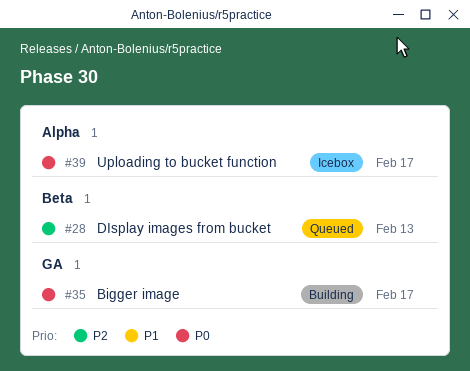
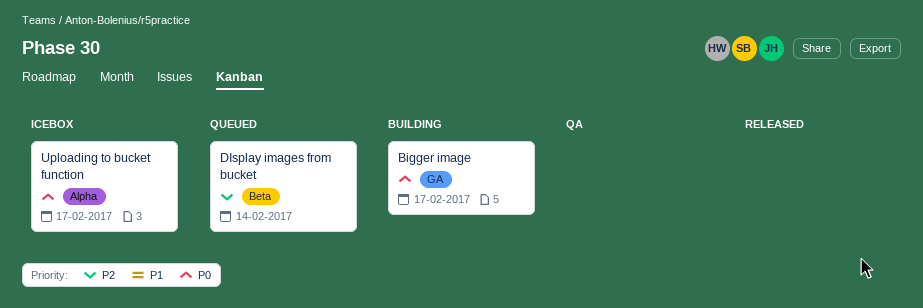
DIsplay images from bucket, due: Feb 13 -> Feb 14

